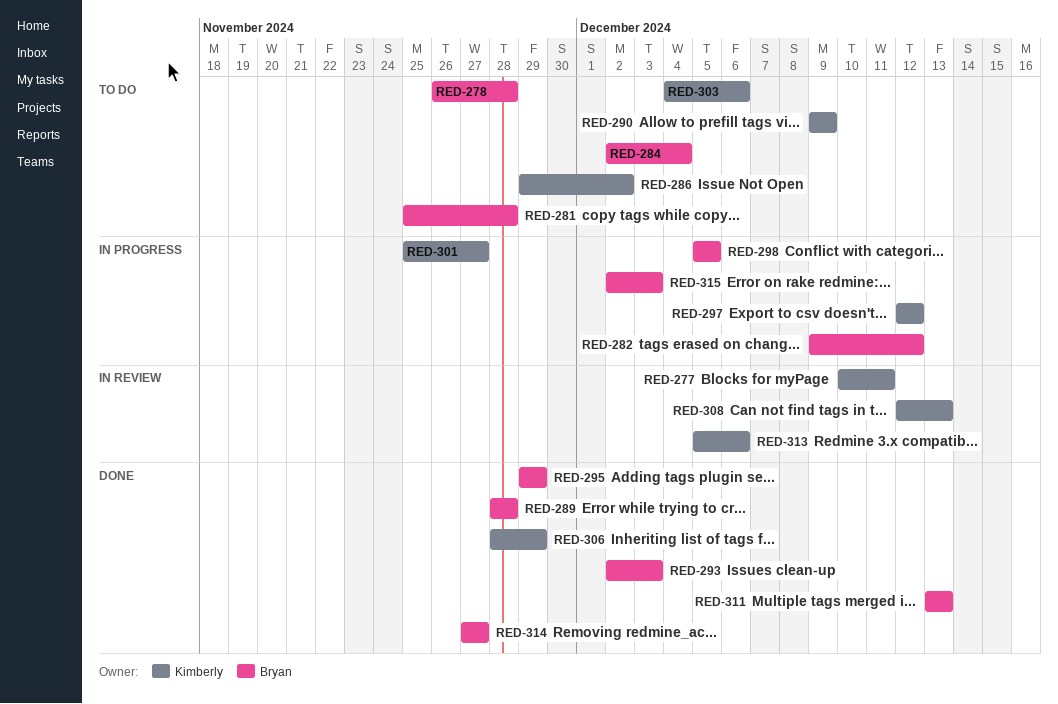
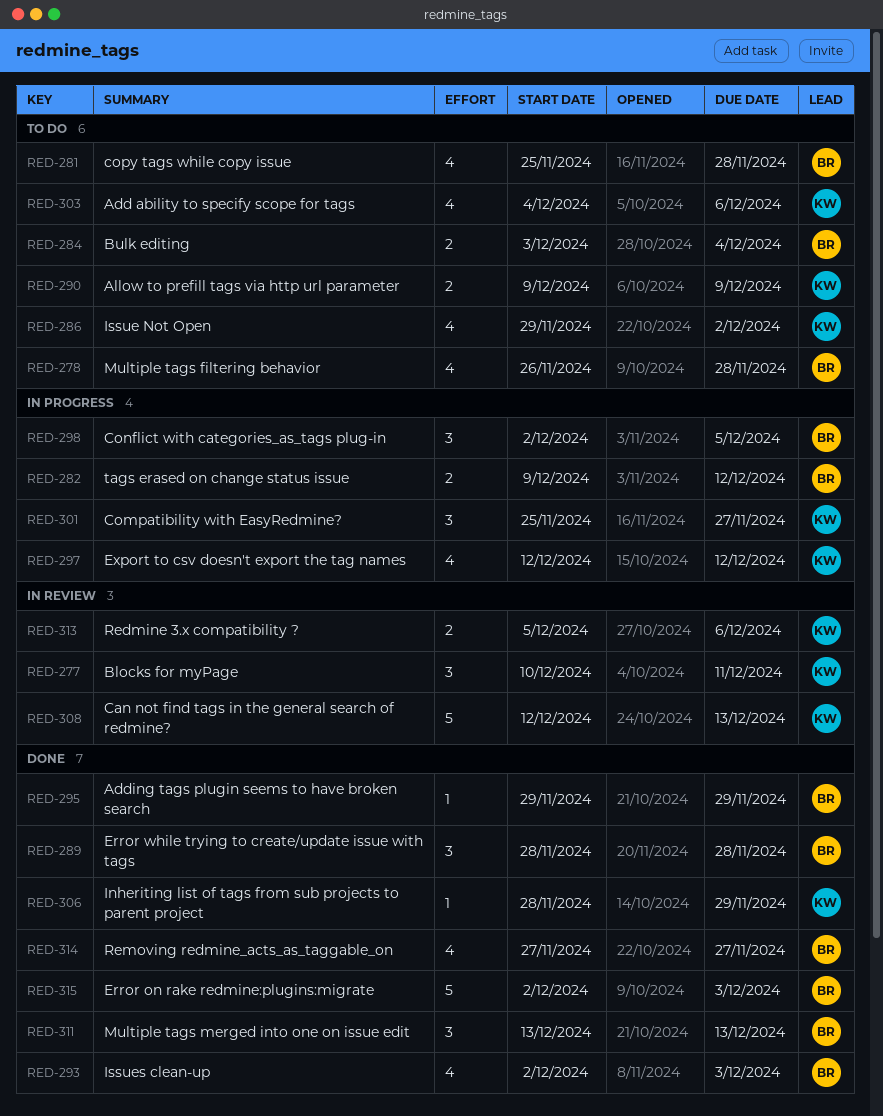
RED-284, start: Dec 2 -> Dec 3
RED-298, start: Dec 5 -> Dec 2
RED-315, status: In progress -> Done

